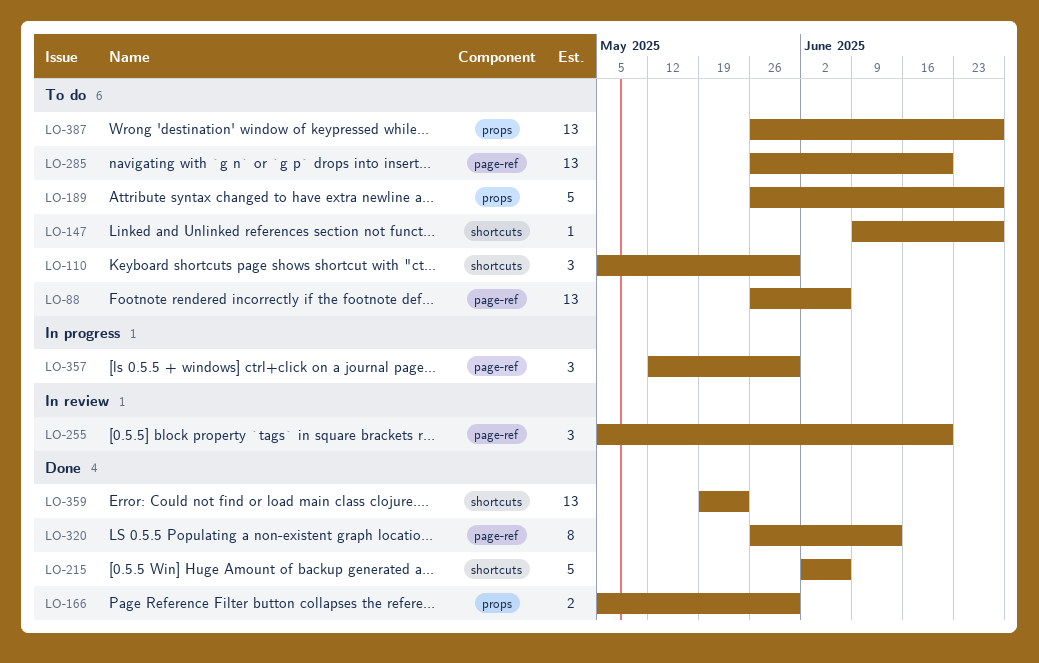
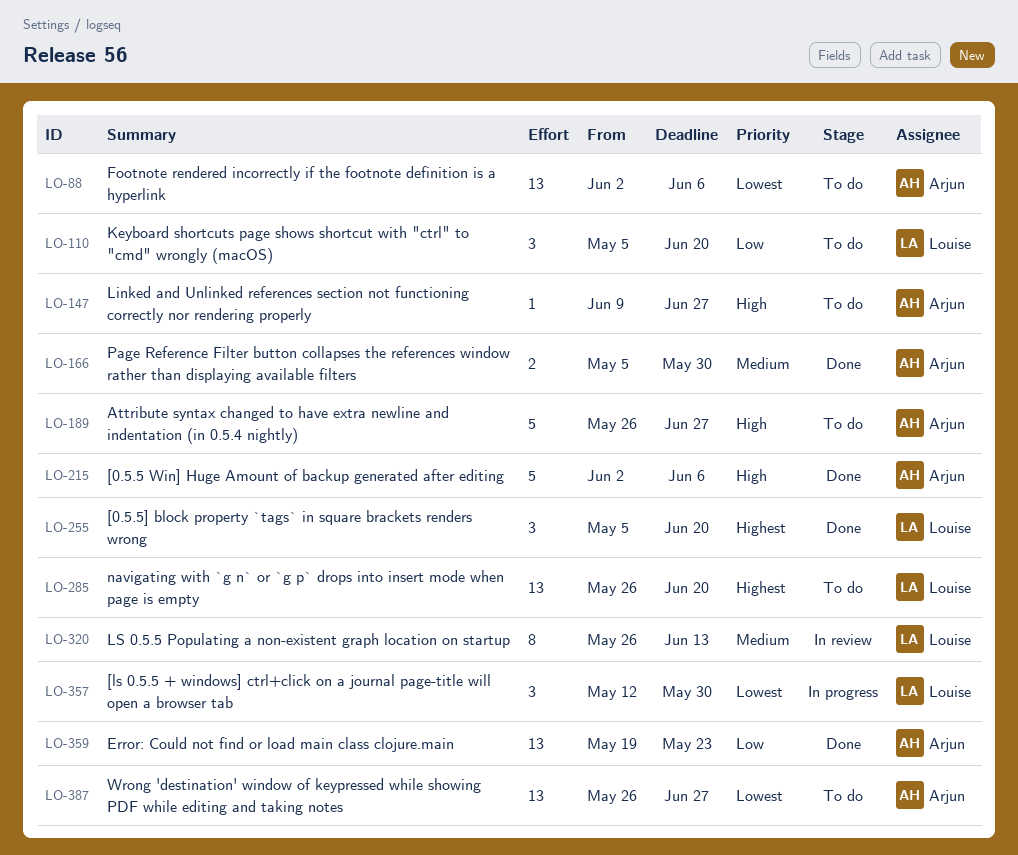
LO-88, start: May 26 -> Jun 2
LO-110, due: May 30 -> Jun 20
LO-255, status: In review -> Done
LO-320, status: Done -> In review

